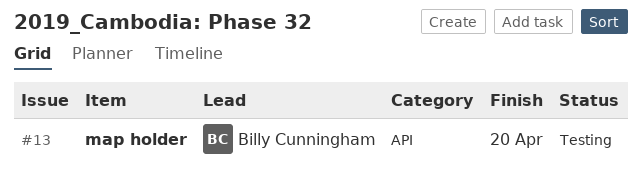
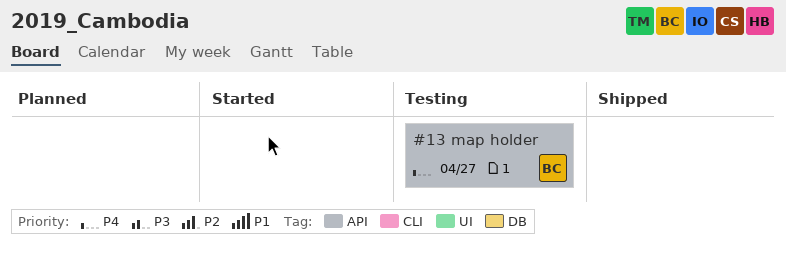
#13, due: Apr 20 -> Apr 27

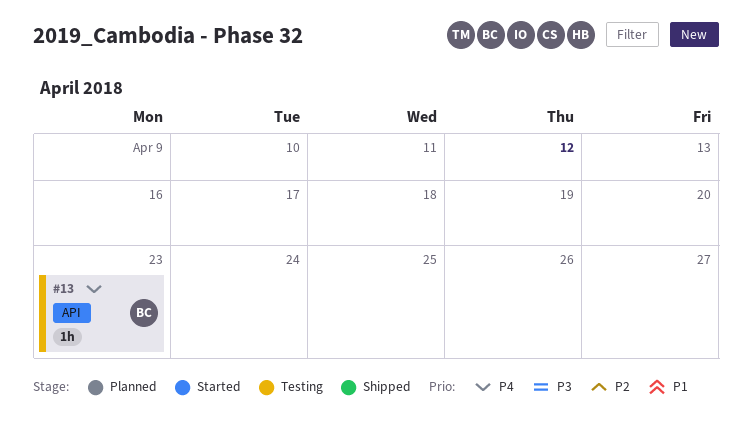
#13, due: Apr 27 -> Apr 23

